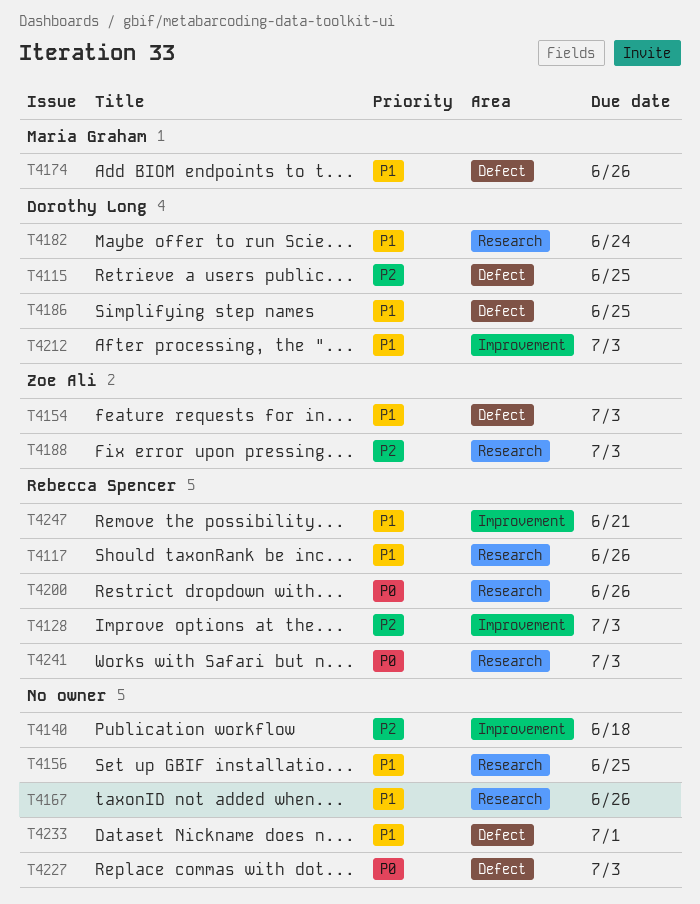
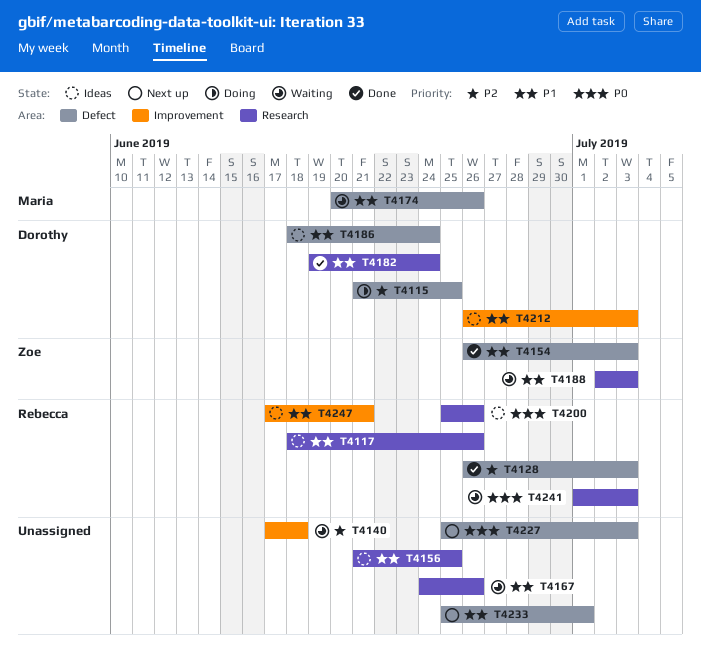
T4128, label: Improvement -> Defect
T4186, due: Jun 25 -> Jun 24
T4188, priority: P2 -> P1

